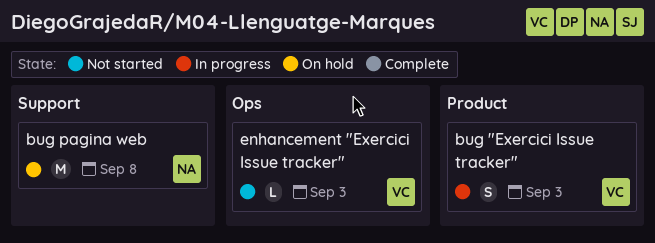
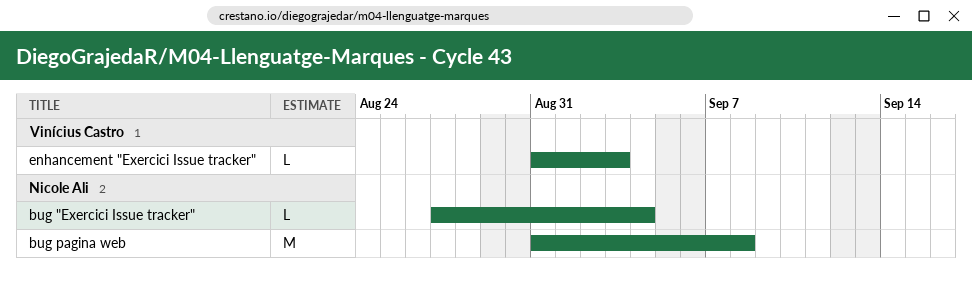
bug "Exercici Issue tracker", owner: Vinícius Castro -> Nicole Ali
bug "Exercici Issue tracker", estimate: S -> L
bug "Exercici Issue tracker", due: Sep 3 -> Sep 4

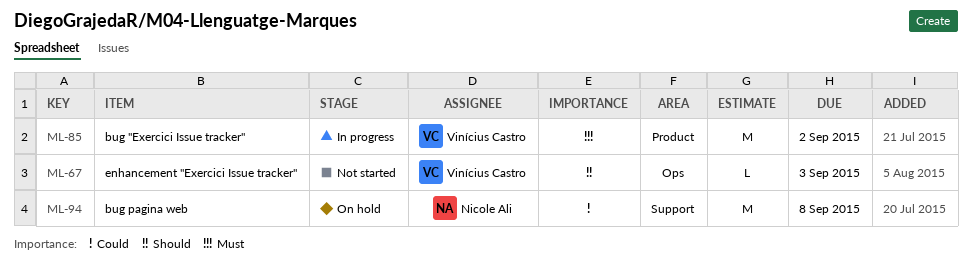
bug "Exercici Issue tracker", owner: Nicole Ali -> Vinícius Castro
bug "Exercici Issue tracker", estimate: L -> M
bug "Exercici Issue tracker", due: Sep 4 -> Sep 2

